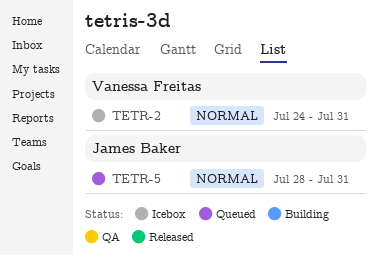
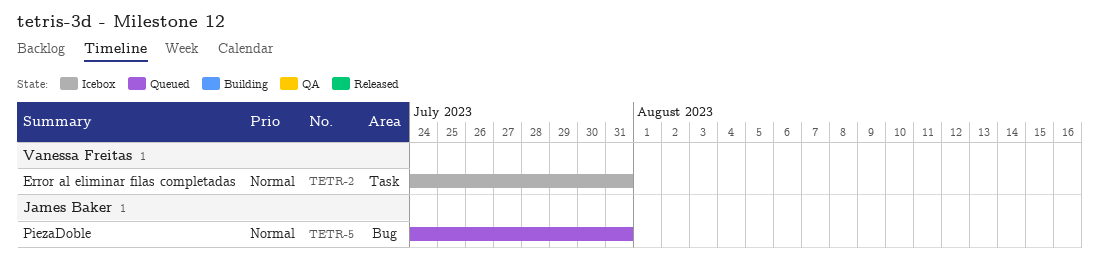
TETR-5, start: Jul 28 -> Jul 24

